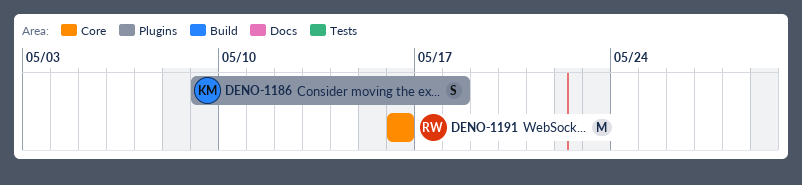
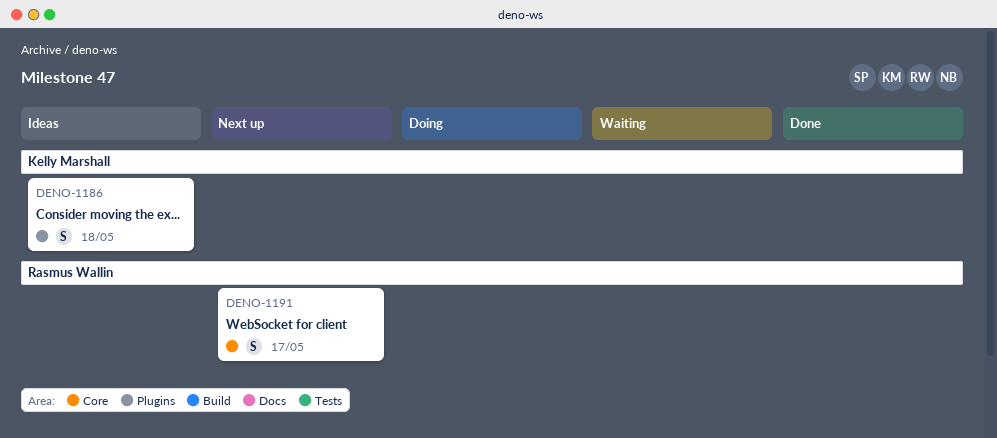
DENO-1191, estimate: M -> S
DENO-1191, due: May 16 -> May 17

